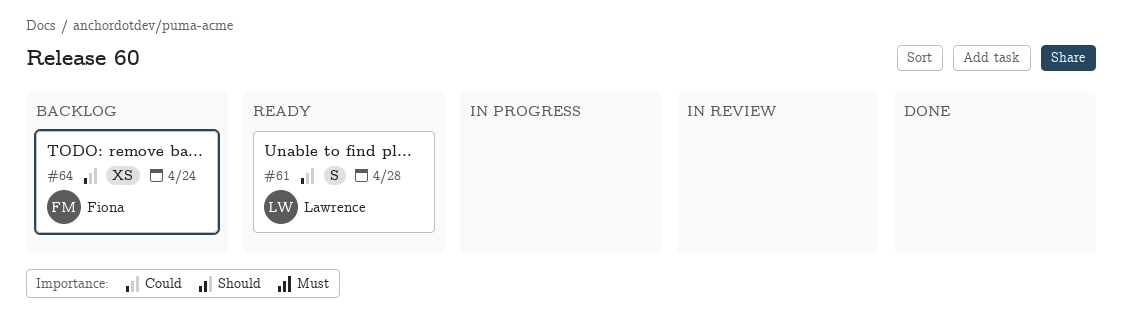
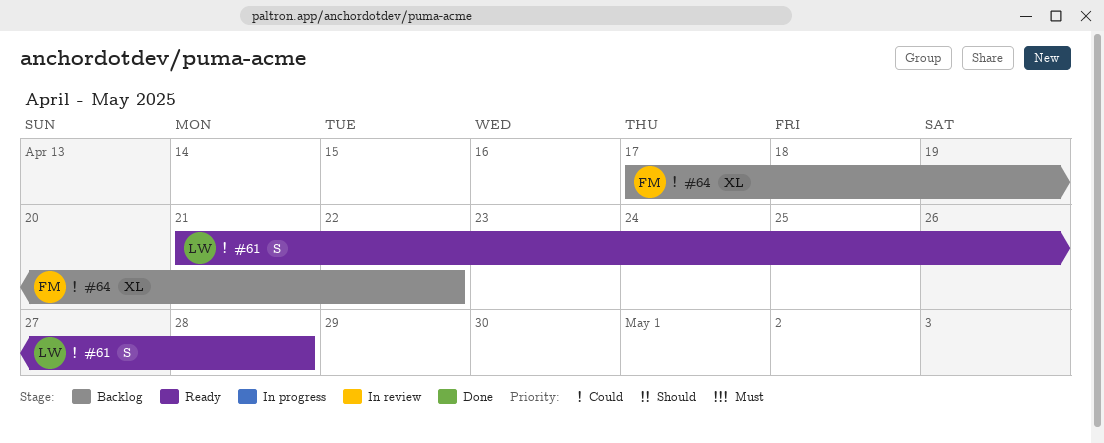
#64, estimate: XS -> XL
#64, due: Apr 24 -> Apr 22

